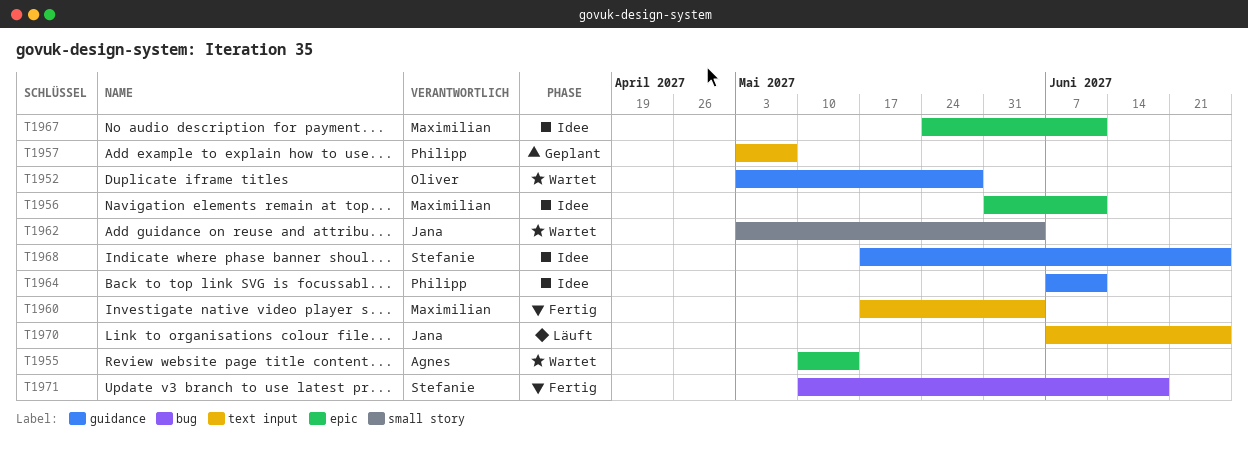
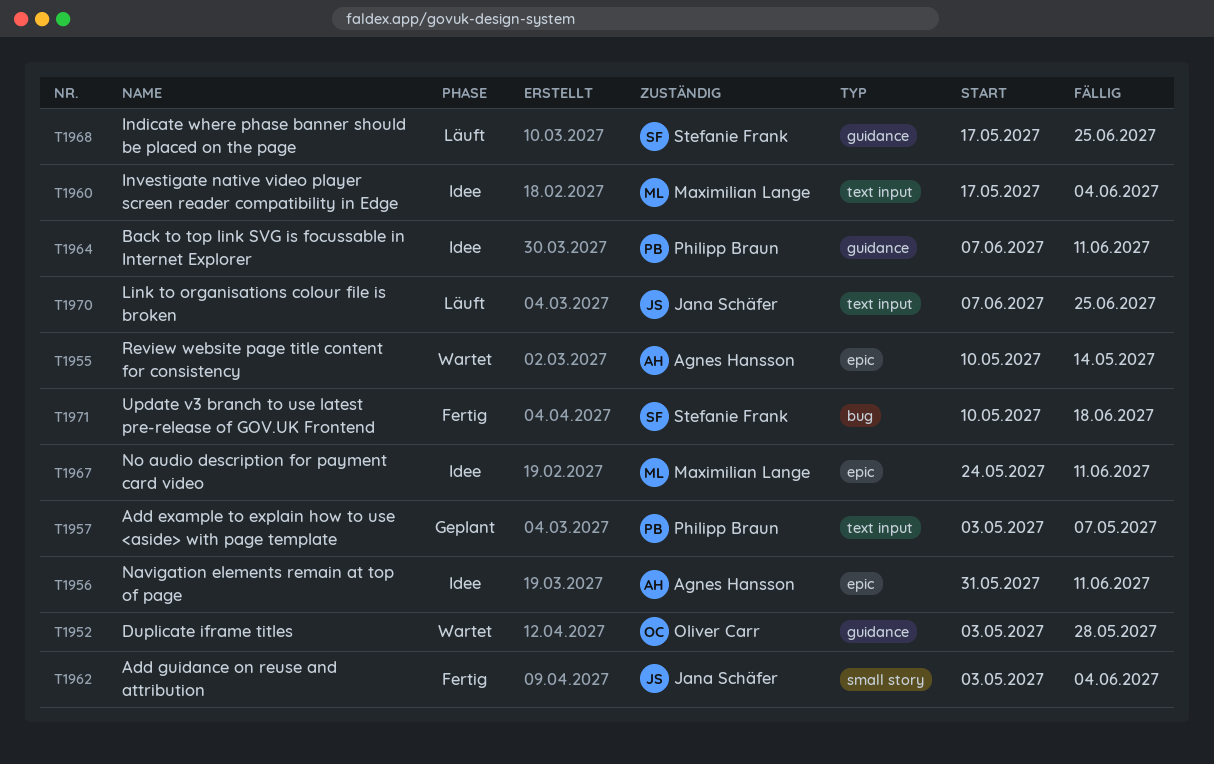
T1956, owner: Maximilian Lange -> Agnes Hansson
T1960, status: Fertig -> Idee
T1962, status: Wartet -> Fertig
T1968, status: Idee -> Läuft

